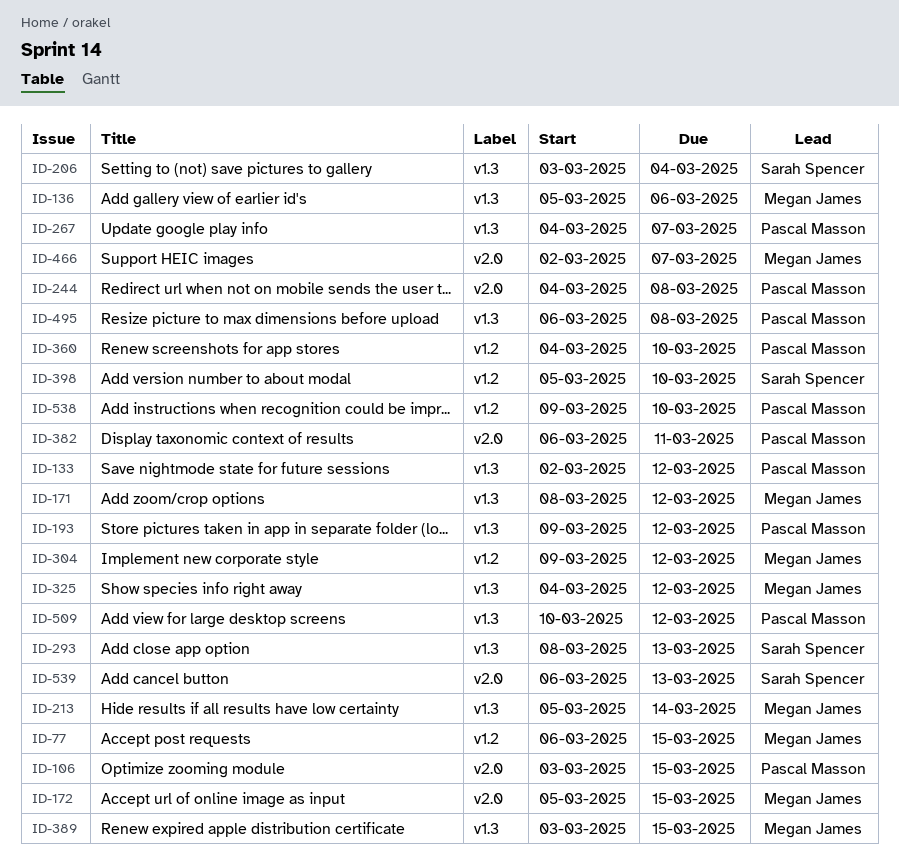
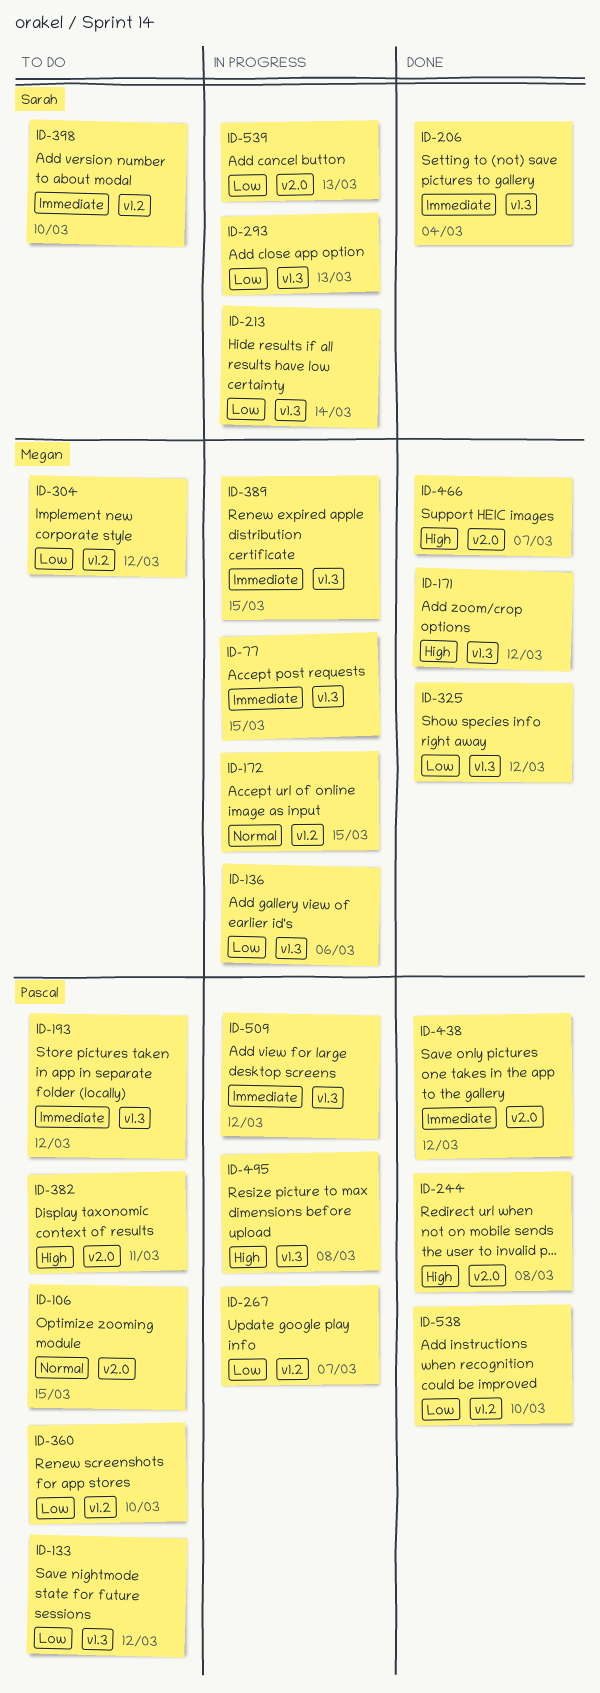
ID-77, label: v1.2 -> v1.3
ID-172, label: v2.0 -> v1.2
ID-213, owner: Megan James -> Sarah Spencer
ID-267, label: v1.3 -> v1.2
ID-438: none -> present

